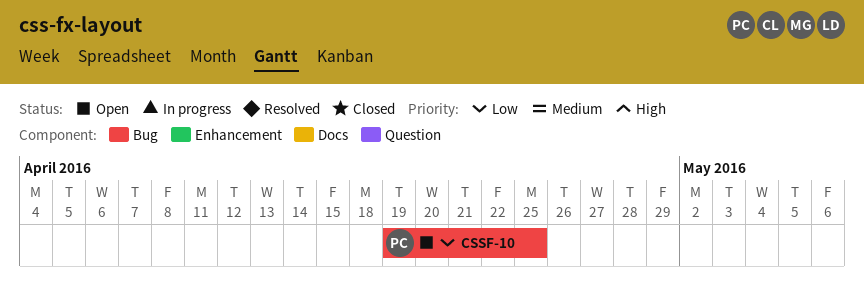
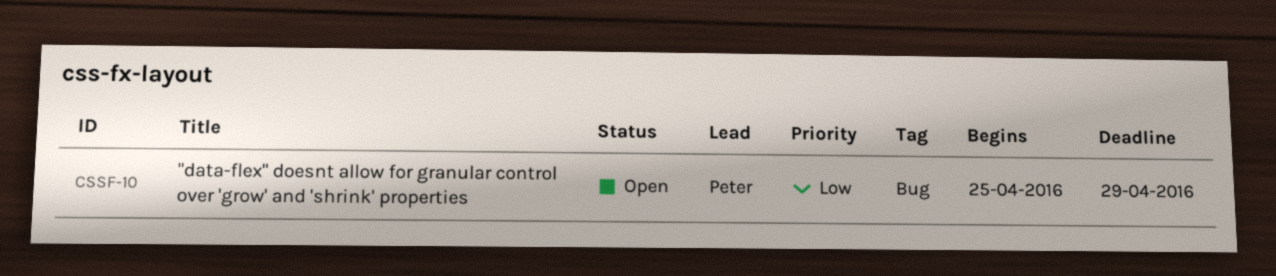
CSSF-10, start: Apr 19 -> Apr 25
CSSF-10, due: Apr 25 -> Apr 29

